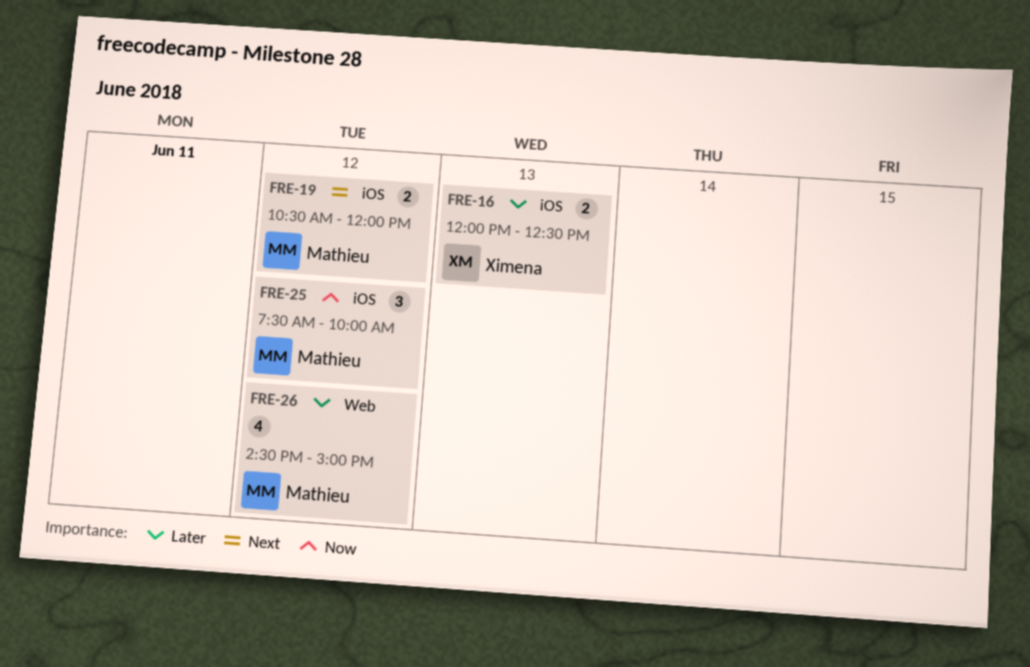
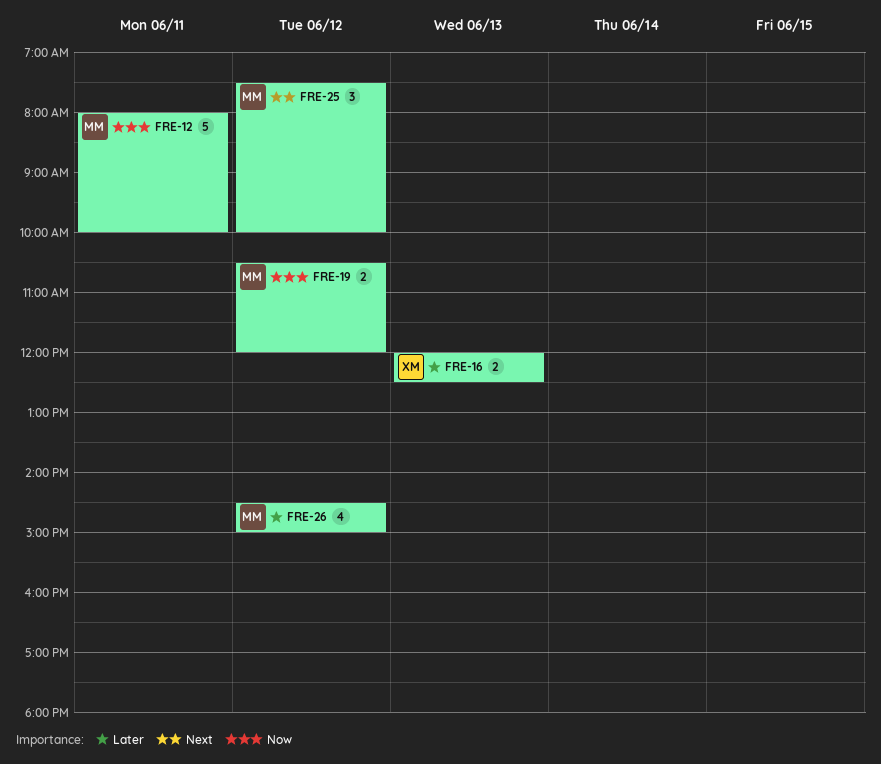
FRE-12: none -> present
FRE-19, priority: Next -> Now
FRE-25, priority: Now -> Next

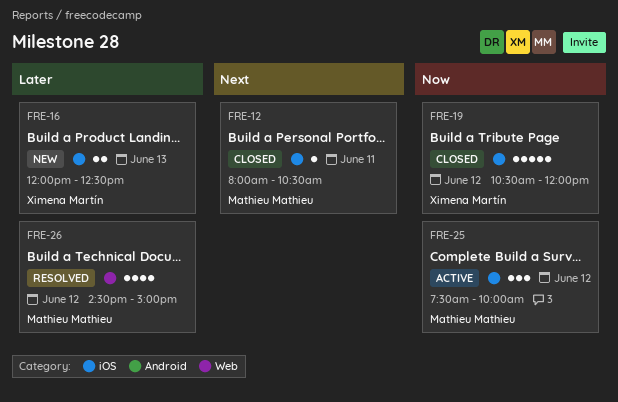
FRE-12, priority: Now -> Next
FRE-12, estimate: 5 -> 1
FRE-12, ends: 10:00 -> 10:30
FRE-19, owner: Mathieu Mathieu -> Ximena Martín
FRE-19, estimate: 2 -> 5
FRE-25, priority: Next -> Now

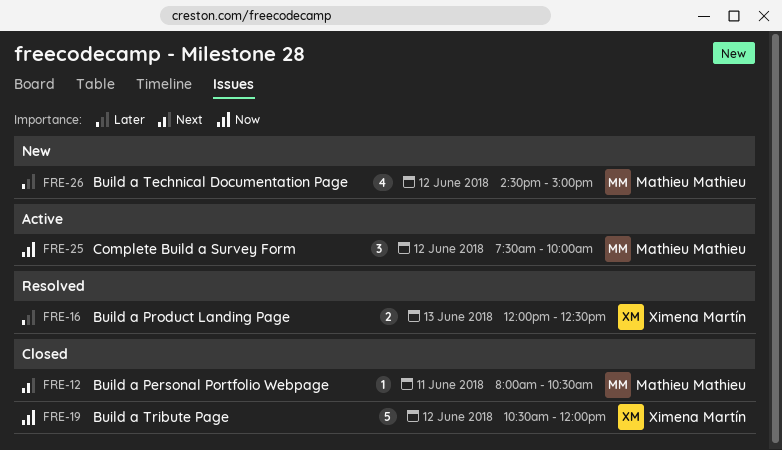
FRE-16, status: New -> Resolved
FRE-26, status: Resolved -> New

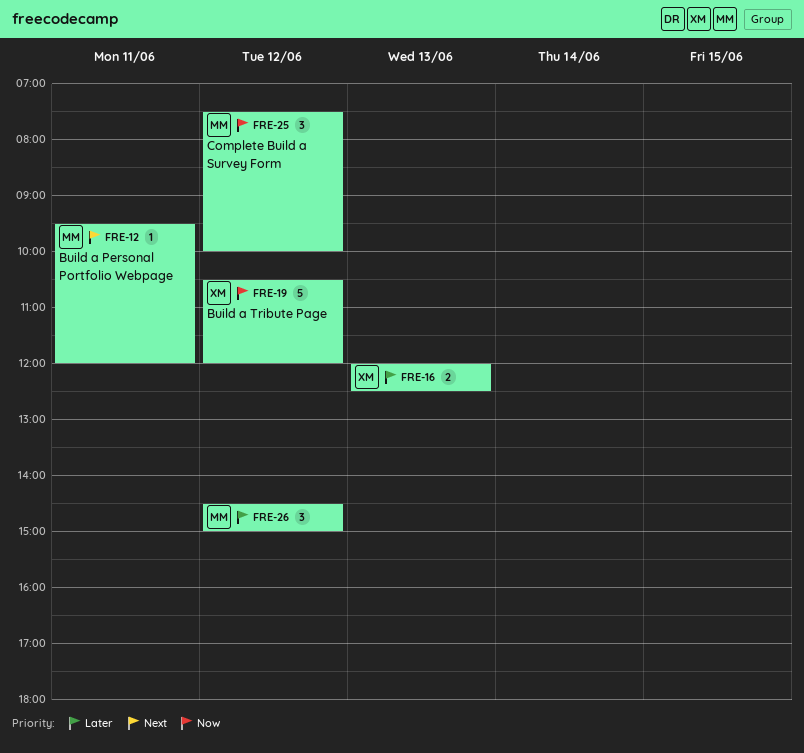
FRE-12, begins: 08:00 -> 09:30
FRE-12, ends: 10:30 -> 12:00
FRE-26, estimate: 4 -> 3

